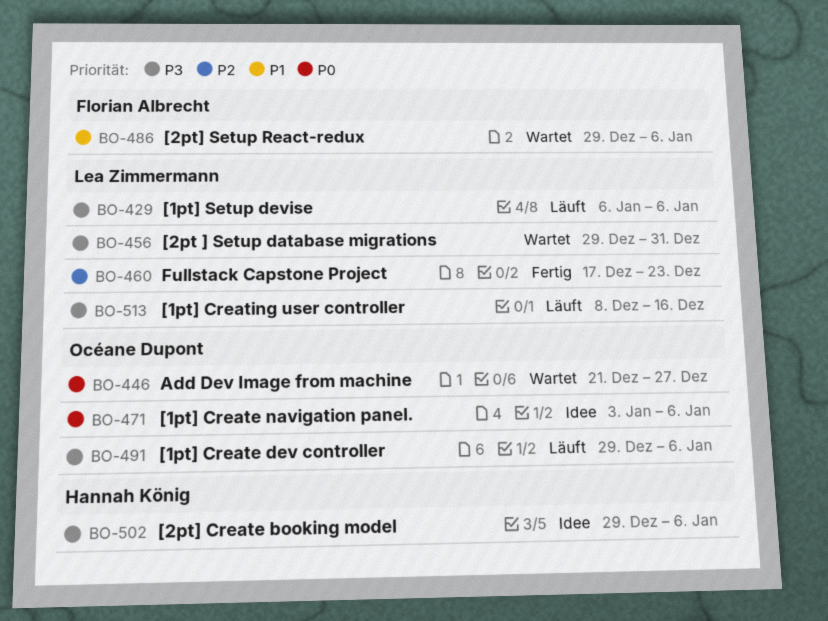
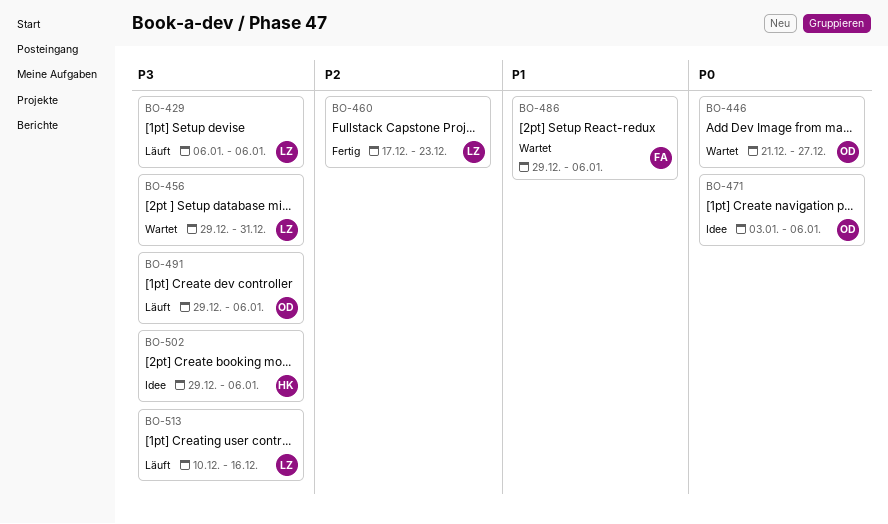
BO-513, start: Dec 8 -> Dec 10

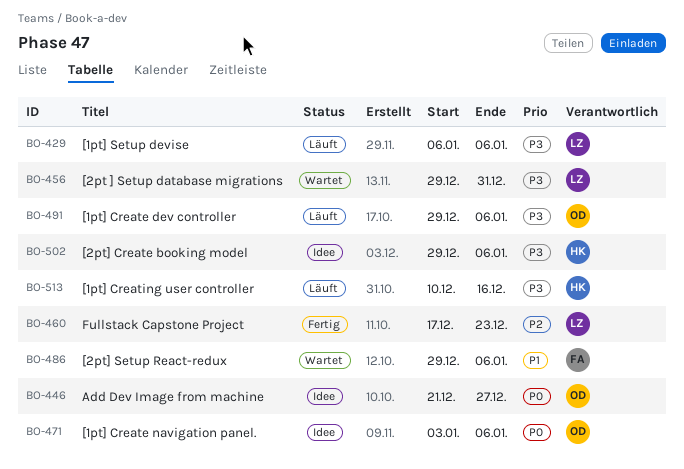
BO-446, status: Wartet -> Idee
BO-513, owner: LZ -> HK

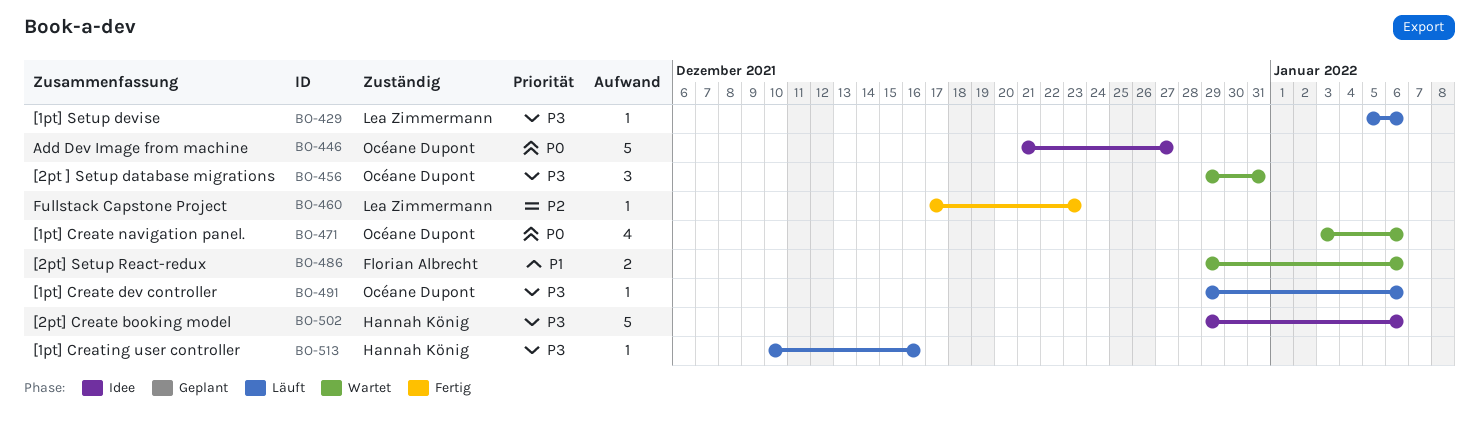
BO-429, start: Jan 6 -> Jan 5
BO-456, owner: Lea Zimmermann -> Océane Dupont
BO-471, status: Idee -> Wartet

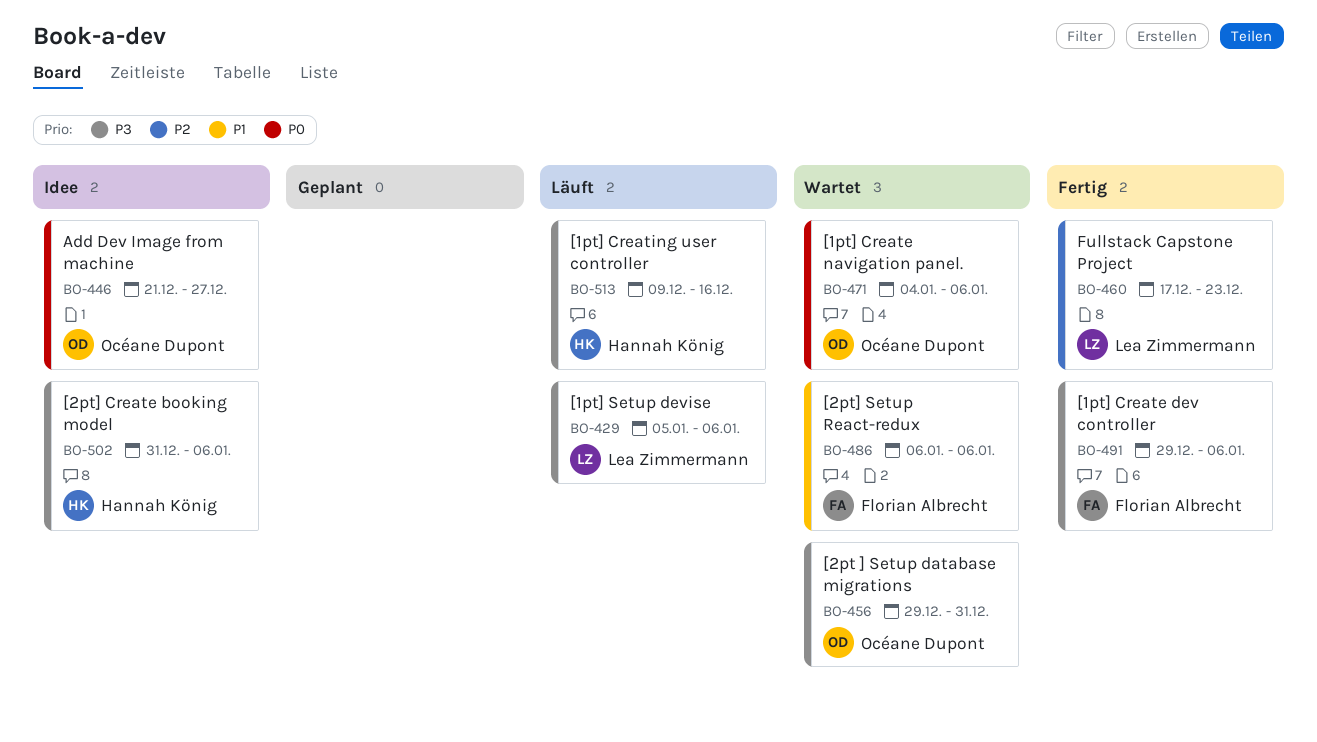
BO-471, start: Jan 3 -> Jan 4
BO-486, start: Dec 29 -> Jan 6
BO-491, status: Läuft -> Fertig
BO-491, owner: Océane Dupont -> Florian Albrecht
BO-502, start: Dec 29 -> Dec 31
BO-513, start: Dec 10 -> Dec 9

